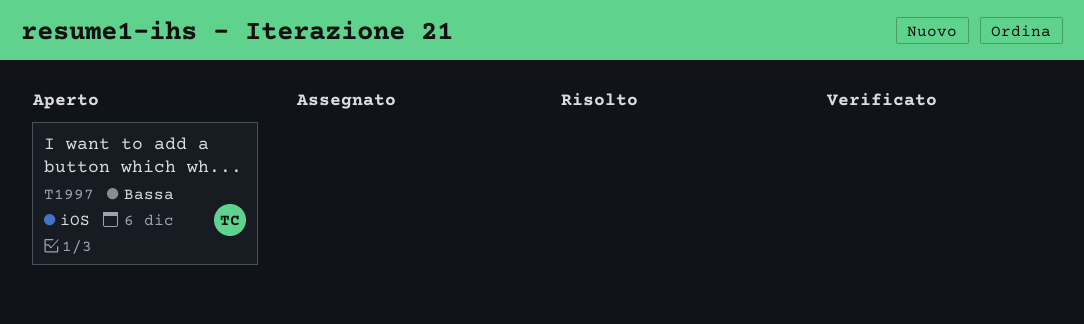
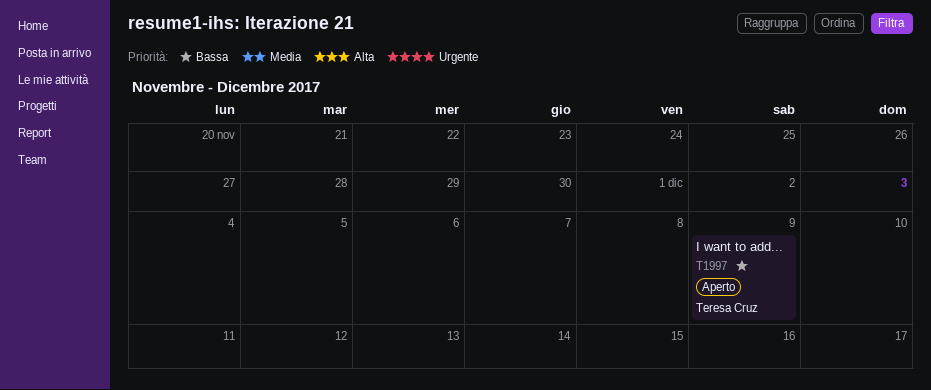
T1997, due: Dec 6 -> Dec 9

